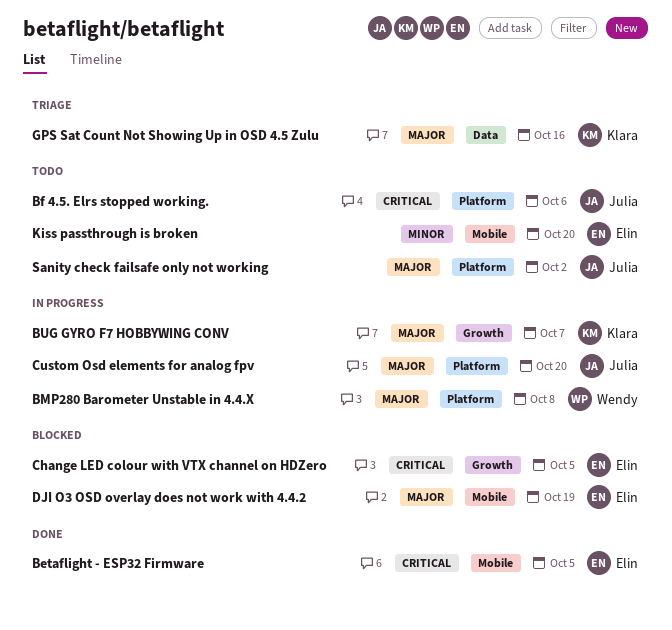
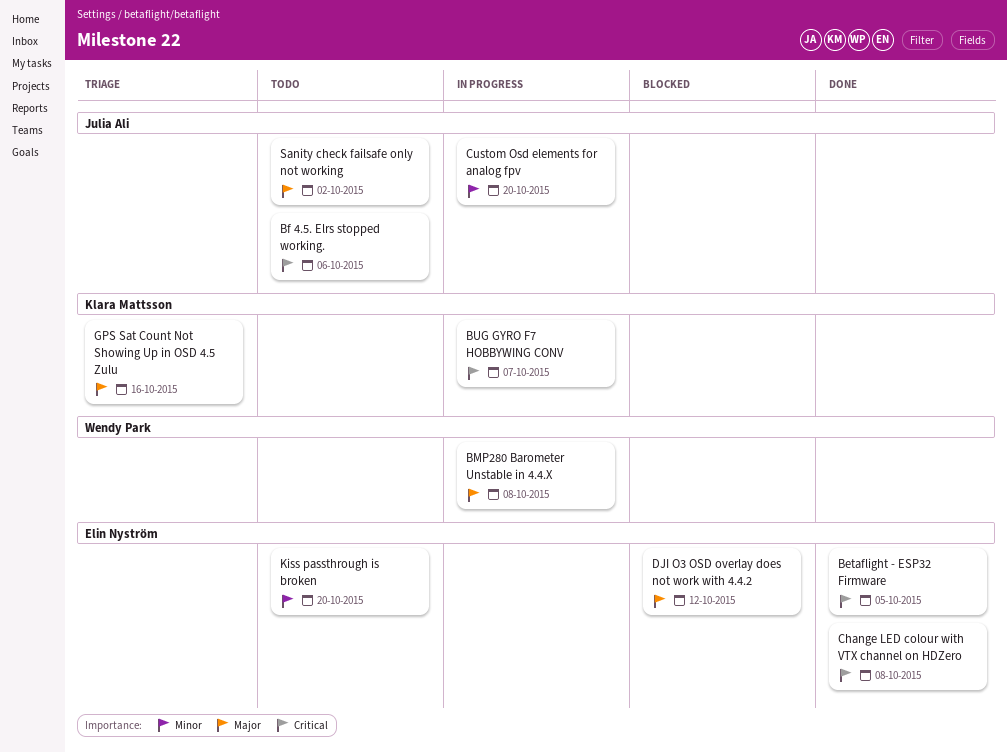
BUG GYRO F7 HOBBYWING CONV, priority: Major -> Critical
Change LED colour with VTX channel on HDZero, status: Blocked -> Done
Change LED colour with VTX channel on HDZero, due: Oct 5 -> Oct 8
Custom Osd elements for analog fpv, priority: Major -> Minor
DJI O3 OSD overlay does not work with 4.4.2, due: Oct 19 -> Oct 12

